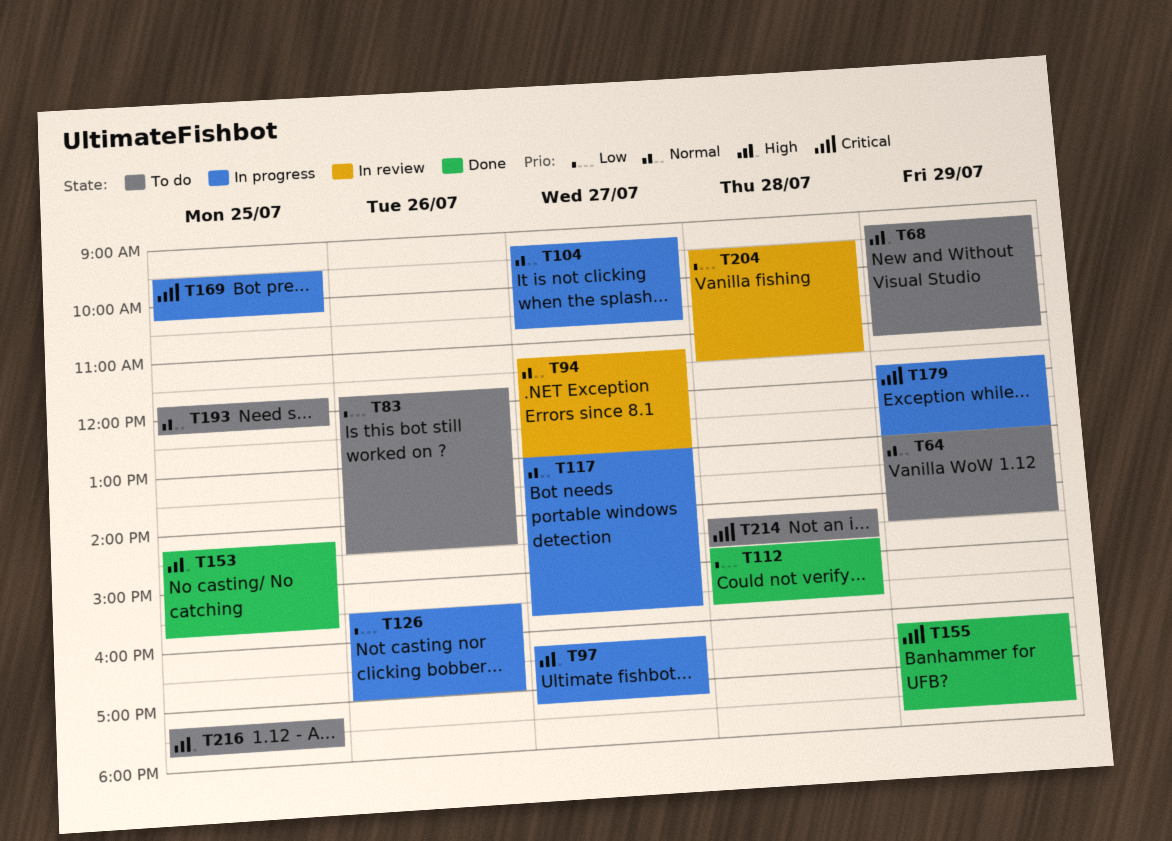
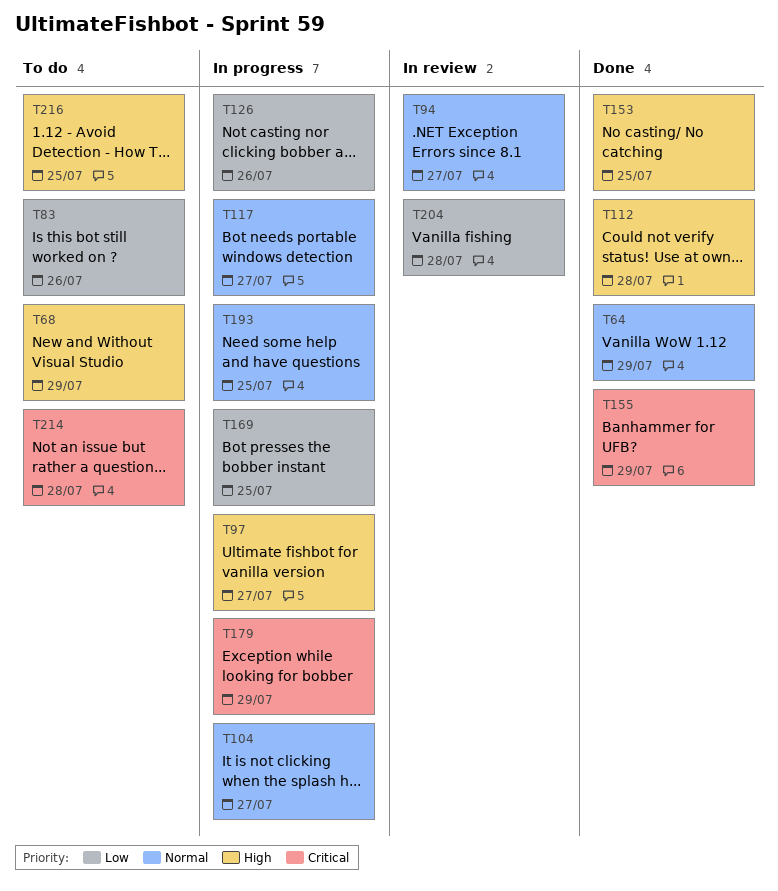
T64, status: To do -> Done
T112, priority: Low -> High
T169, priority: Critical -> Low
T193, status: To do -> In progress

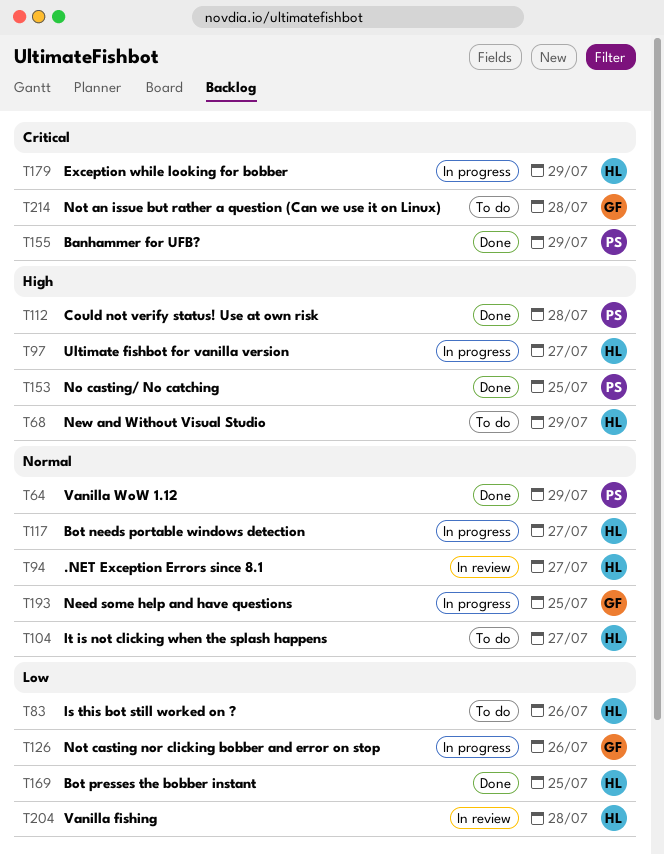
T104, status: In progress -> To do
T169, status: In progress -> Done
T216: present -> none

